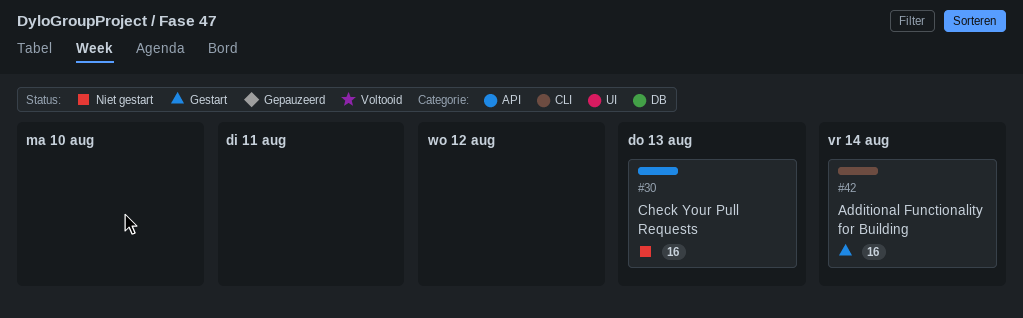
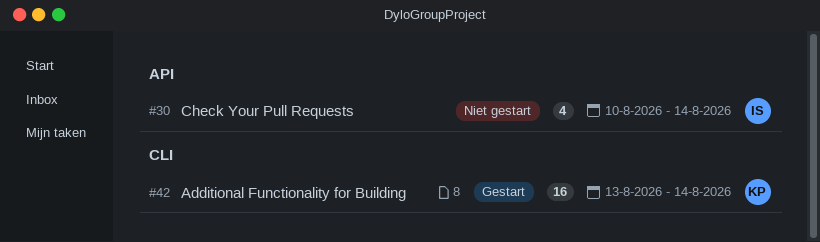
#30, estimate: 16 -> 4
#30, due: Aug 13 -> Aug 14

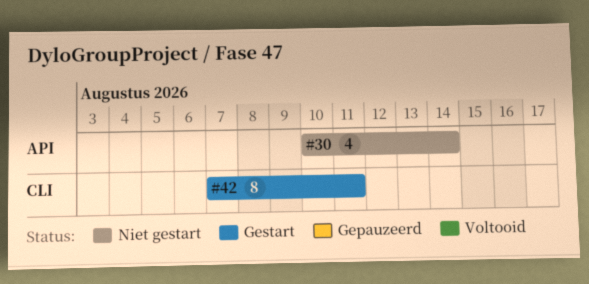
#42, estimate: 16 -> 8
#42, start: Aug 13 -> Aug 7
#42, due: Aug 14 -> Aug 11

